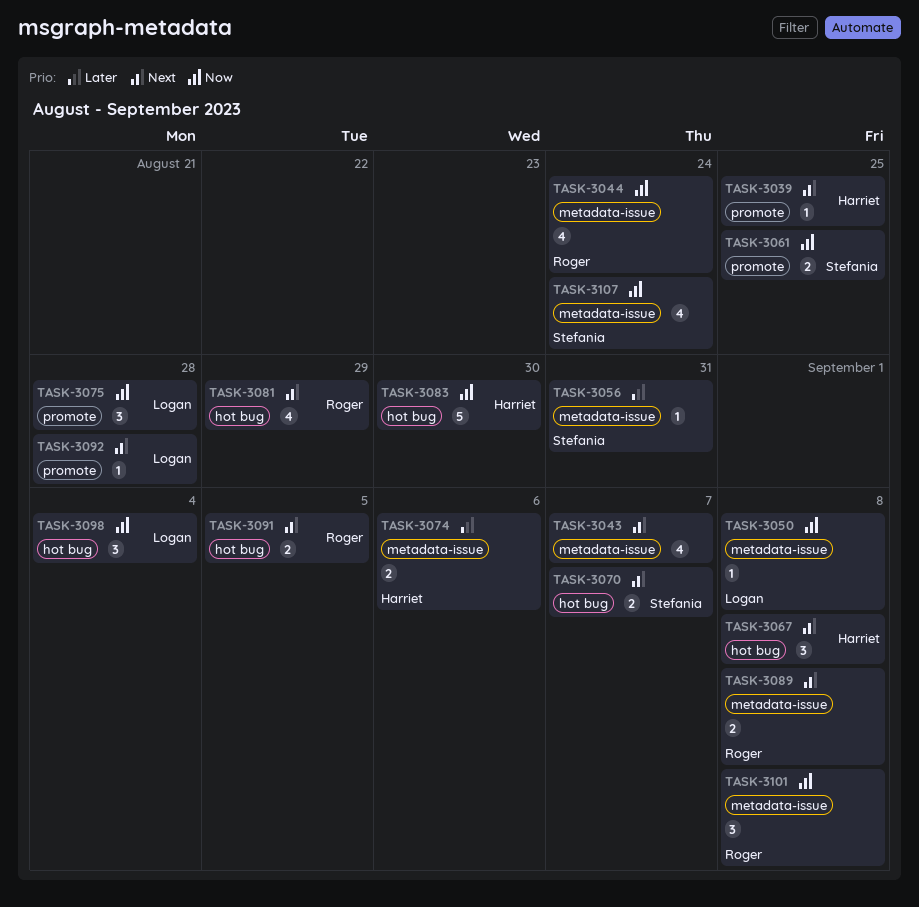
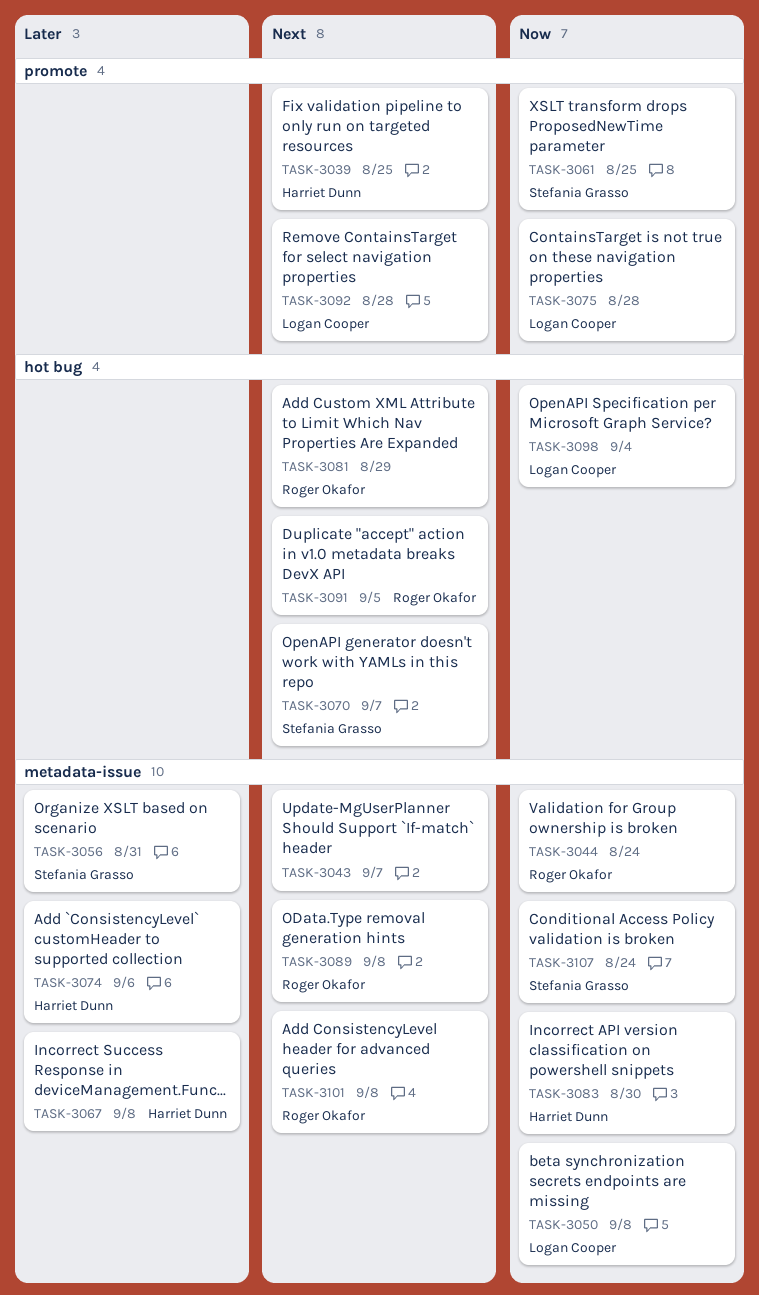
TASK-3067, priority: Next -> Later
TASK-3067, label: hot bug -> metadata-issue
TASK-3083, label: hot bug -> metadata-issue
TASK-3101, priority: Now -> Next

